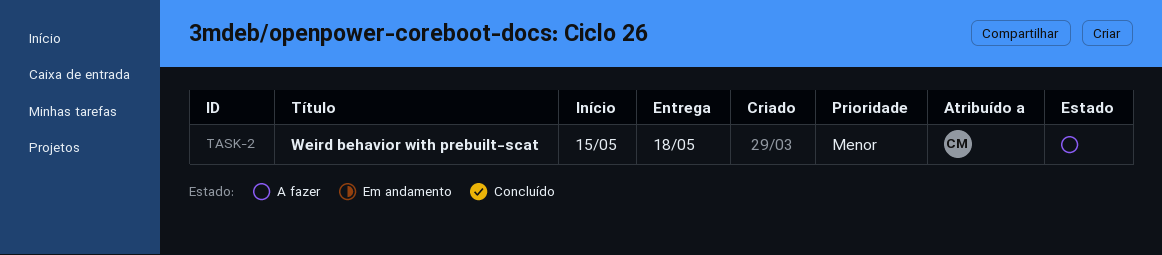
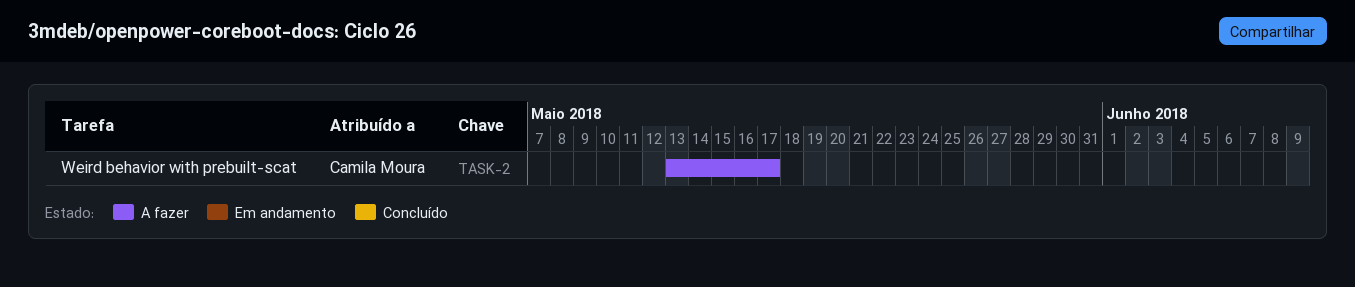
TASK-2, start: May 15 -> May 13
TASK-2, due: May 18 -> May 17

